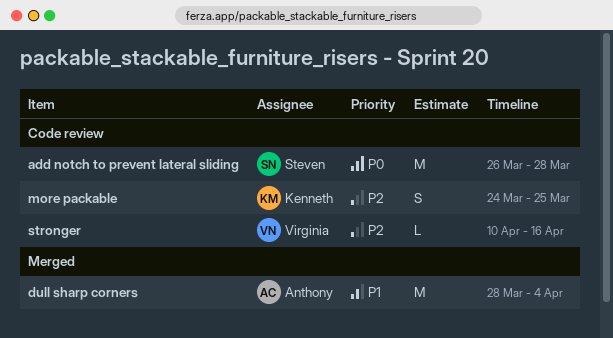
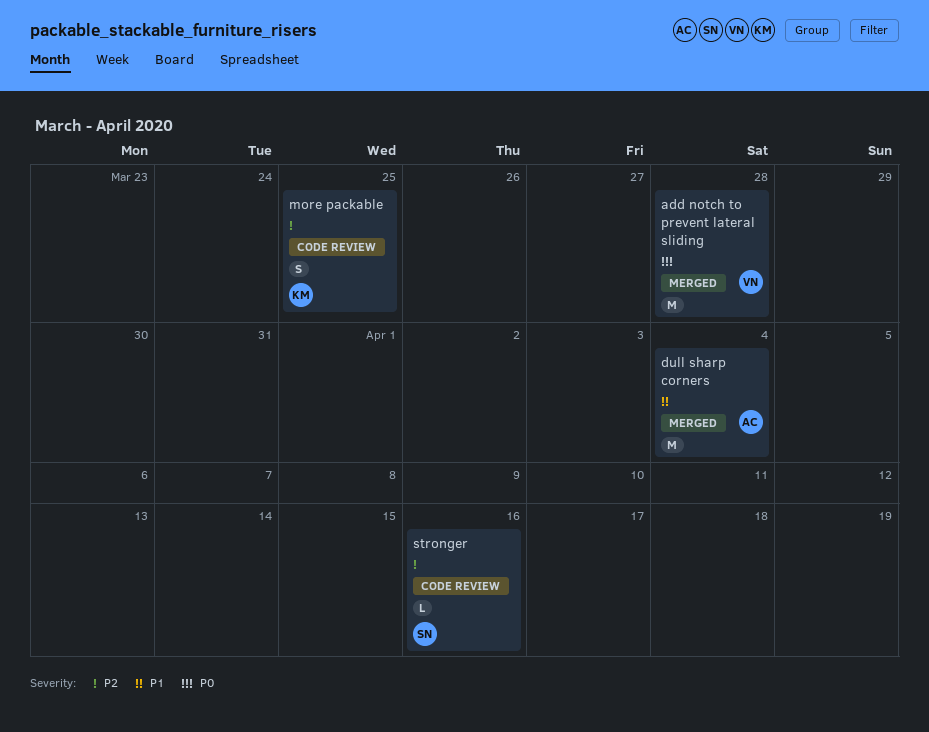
add notch to prevent lateral sliding, status: Code review -> Merged
add notch to prevent lateral sliding, owner: Steven -> Virginia
stronger, owner: Virginia -> Steven

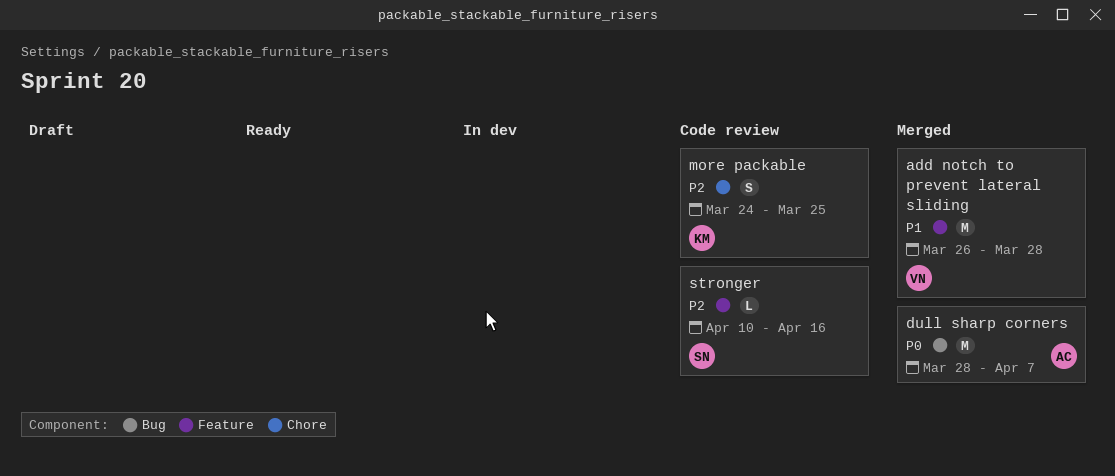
add notch to prevent lateral sliding, priority: P0 -> P1
dull sharp corners, priority: P1 -> P0
dull sharp corners, due: Apr 4 -> Apr 7

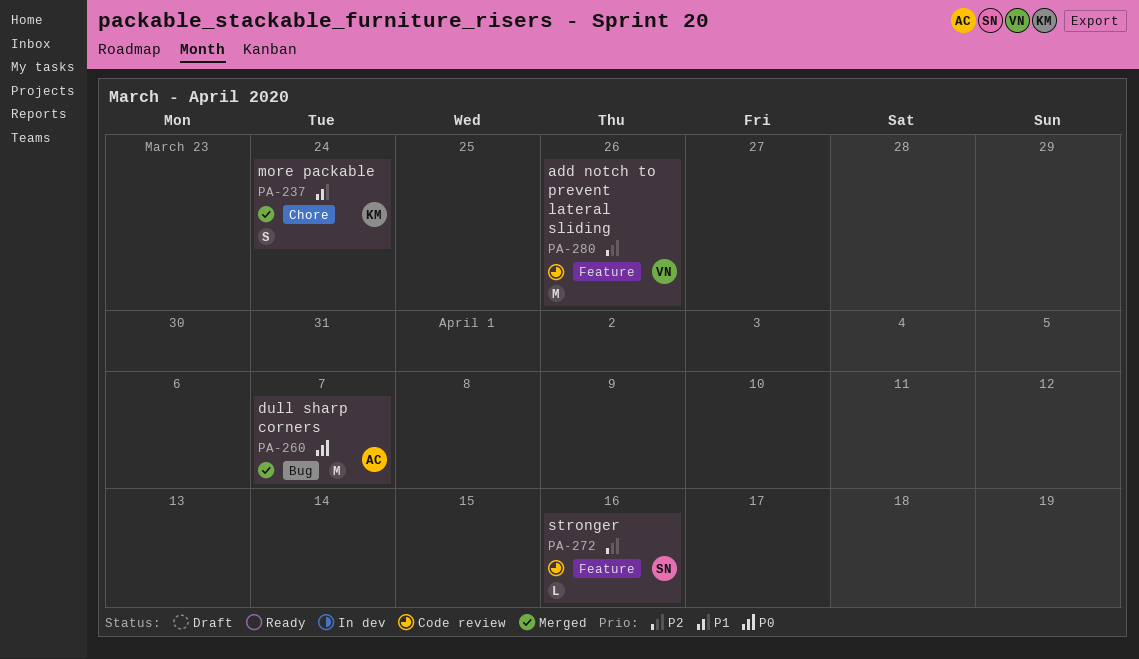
add notch to prevent lateral sliding, status: Merged -> Code review
add notch to prevent lateral sliding, priority: P1 -> P2
add notch to prevent lateral sliding, due: Mar 28 -> Mar 26
more packable, status: Code review -> Merged
more packable, priority: P2 -> P1
more packable, due: Mar 25 -> Mar 24

